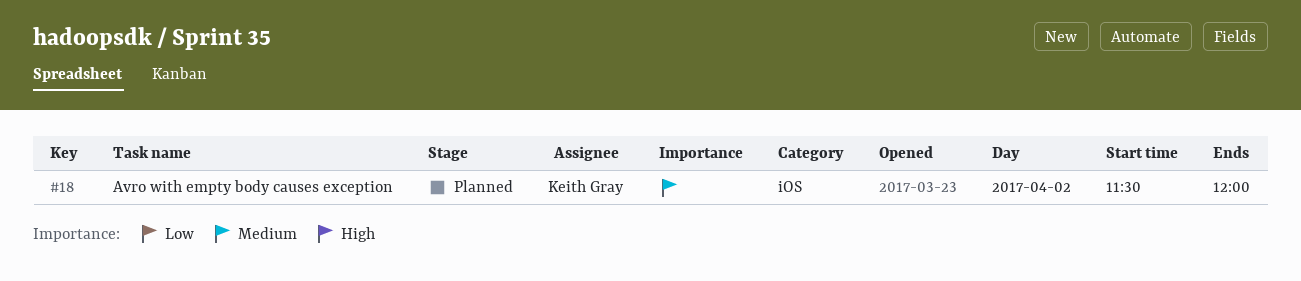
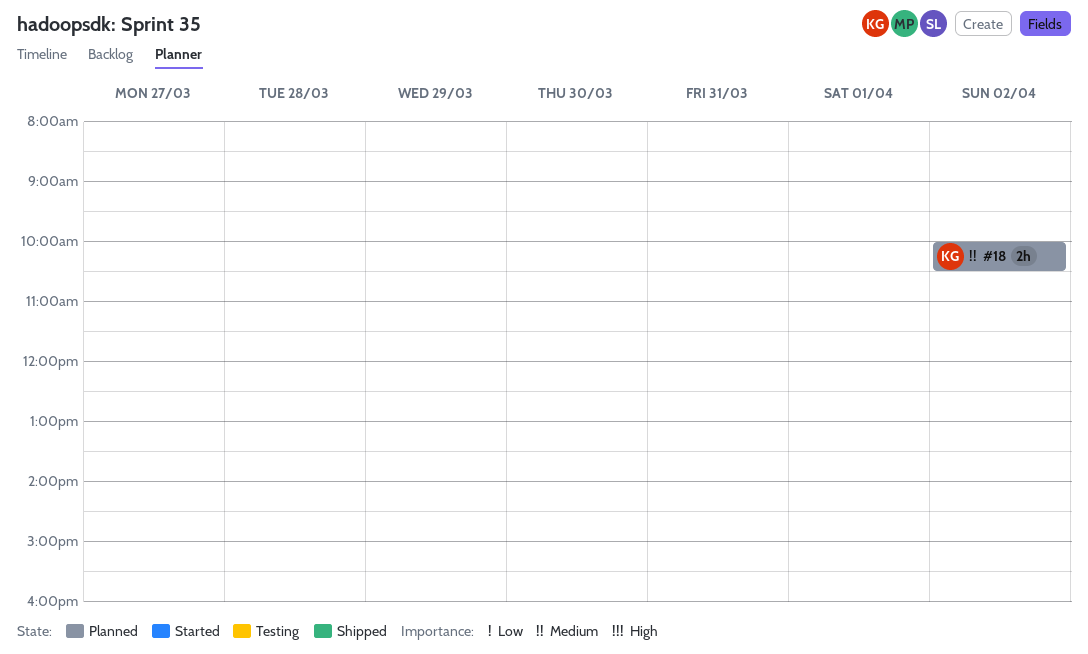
#18, begins: 11:30 -> 10:00
#18, ends: 12:00 -> 10:30

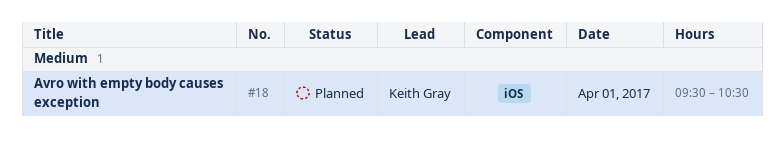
#18, day: Apr 2 -> Apr 1
#18, begins: 10:00 -> 09:30

